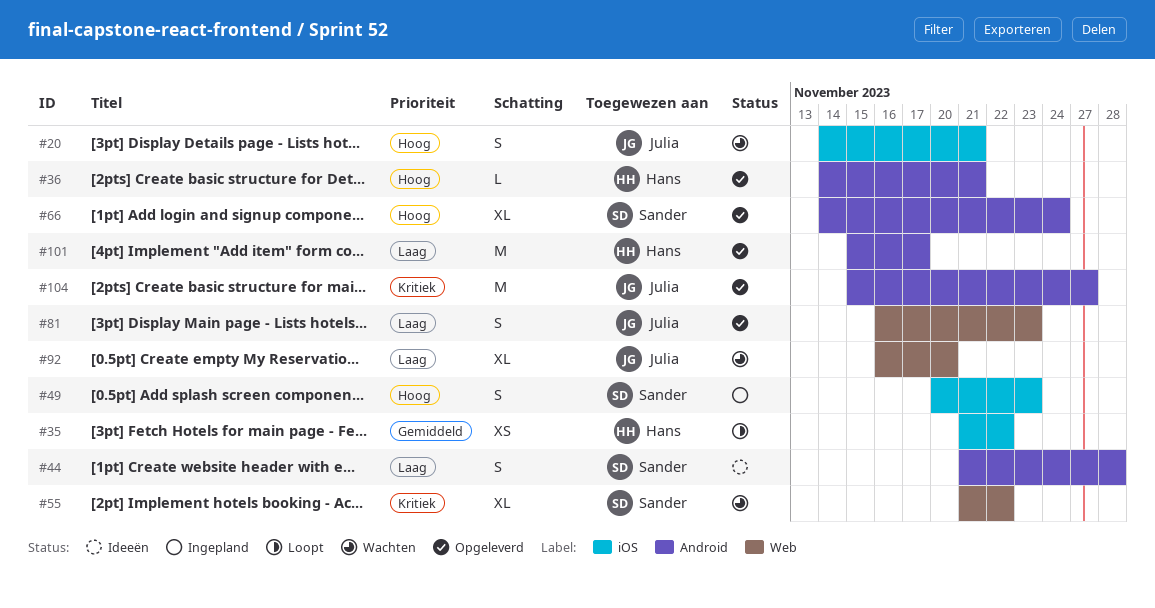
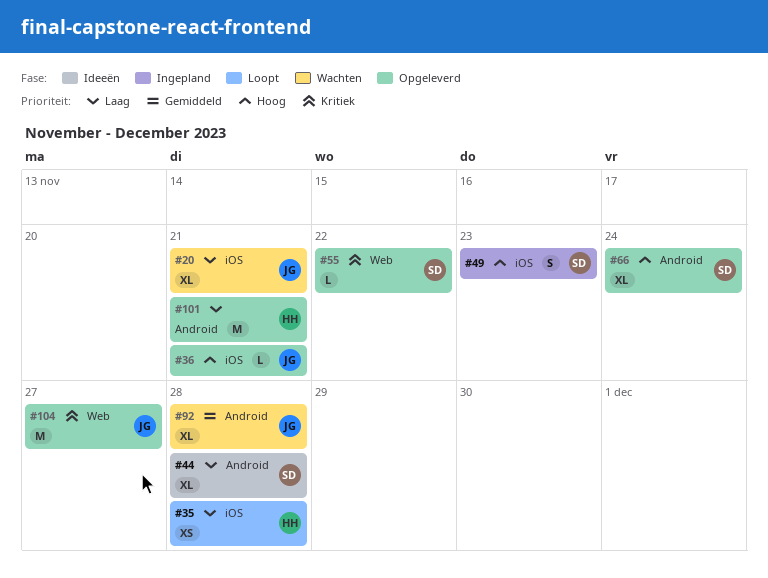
#20, priority: Hoog -> Laag
#20, estimate: S -> XL
#35, priority: Gemiddeld -> Laag
#35, due: Nov 22 -> Nov 28
#36, owner: Hans -> Julia
#36, label: Android -> iOS
#44, estimate: S -> XL
#55, status: Wachten -> Opgeleverd
#55, estimate: XL -> L
#81: present -> none
#92, priority: Laag -> Gemiddeld
#92, label: Web -> Android
#92, due: Nov 20 -> Nov 28
#101, due: Nov 17 -> Nov 21
#104, label: Android -> Web

